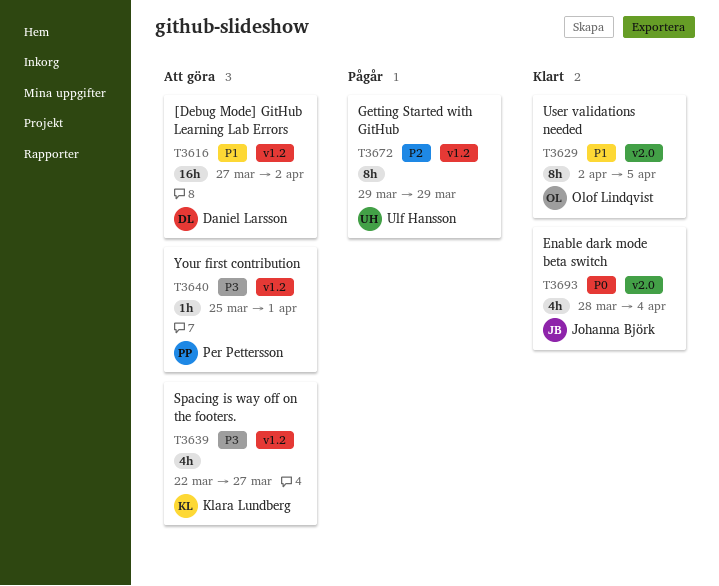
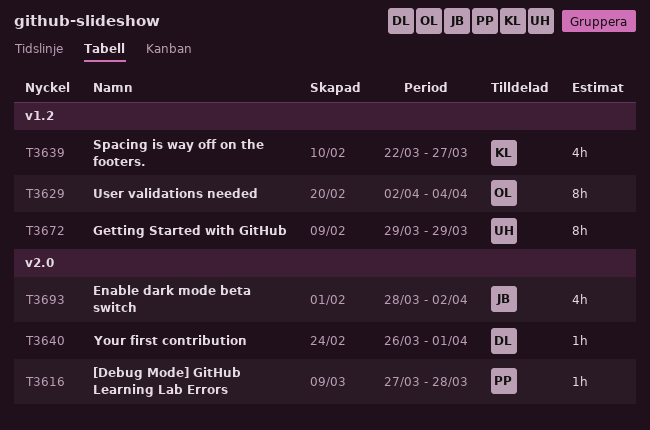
T3616, owner: Daniel Larsson -> Per Pettersson
T3616, label: v1.2 -> v2.0
T3616, estimate: 16h -> 1h
T3616, due: Apr 2 -> Mar 28
T3629, label: v2.0 -> v1.2
T3629, due: Apr 5 -> Apr 4
T3640, owner: Per Pettersson -> Daniel Larsson
T3640, label: v1.2 -> v2.0
T3640, start: Mar 25 -> Mar 26
T3693, due: Apr 4 -> Apr 2

